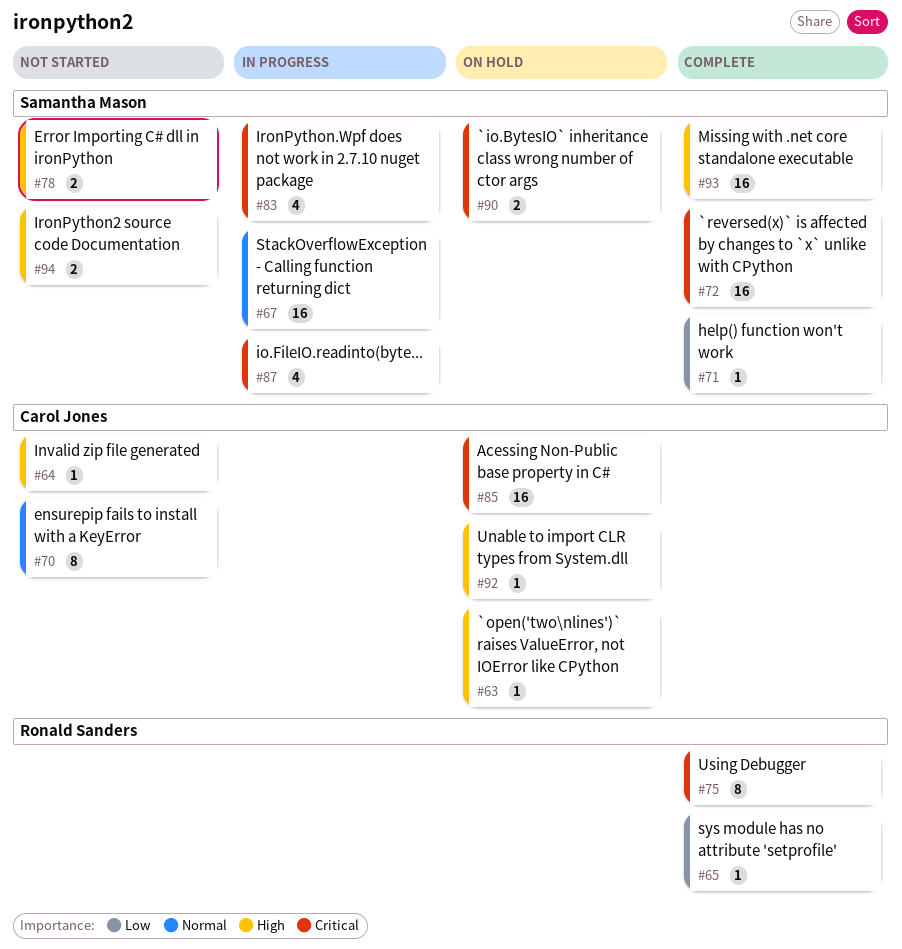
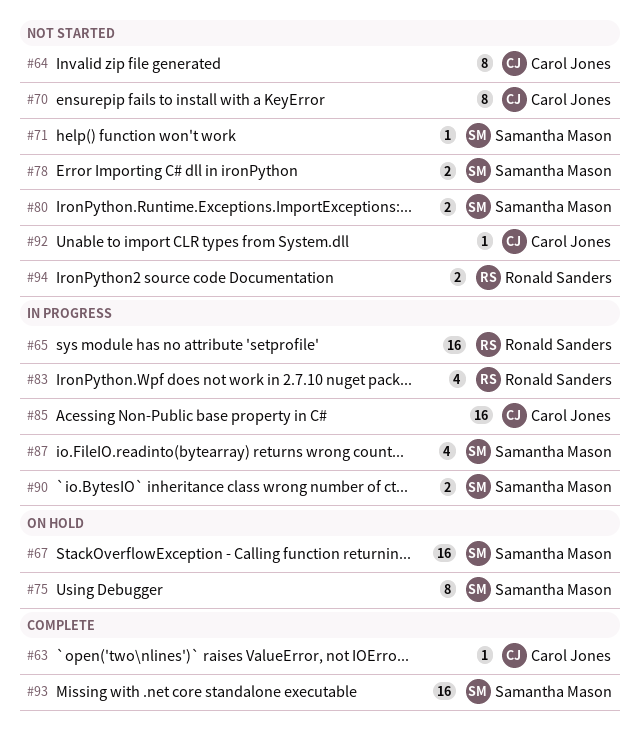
#63, status: On hold -> Complete
#64, estimate: 1 -> 8
#65, status: Complete -> In progress
#65, estimate: 1 -> 16
#67, status: In progress -> On hold
#71, status: Complete -> Not started
#72: present -> none
#75, status: Complete -> On hold
#75, owner: Ronald Sanders -> Samantha Mason
#80: none -> present
#83, owner: Samantha Mason -> Ronald Sanders
#85, status: On hold -> In progress
#90, status: On hold -> In progress
#92, status: On hold -> Not started
#94, owner: Samantha Mason -> Ronald Sanders

